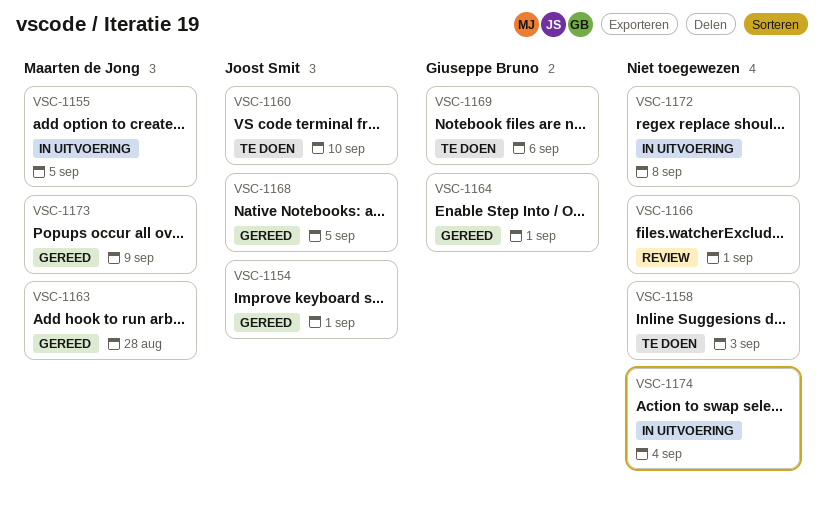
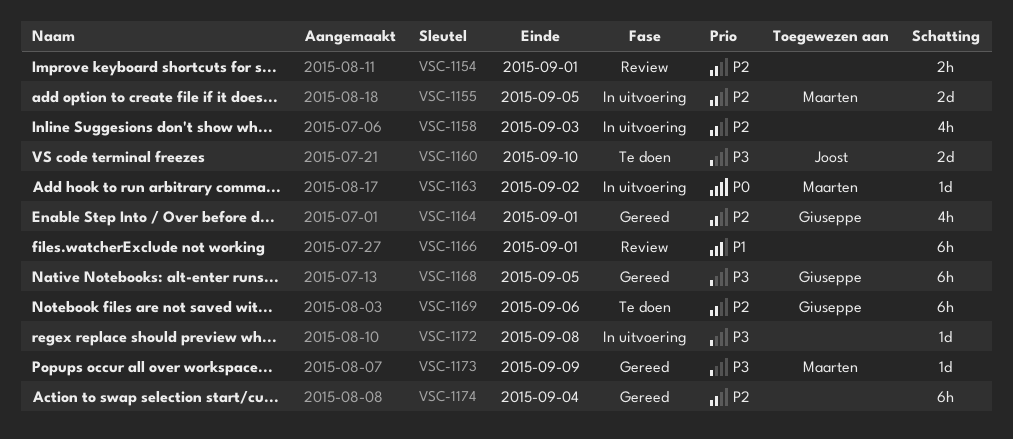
VSC-1154, status: Gereed -> Review
VSC-1154, owner: Joost Smit -> none
VSC-1158, status: Te doen -> In uitvoering
VSC-1163, status: Gereed -> In uitvoering
VSC-1163, due: Aug 28 -> Sep 2
VSC-1168, owner: Joost Smit -> Giuseppe Bruno
VSC-1174, status: In uitvoering -> Gereed

